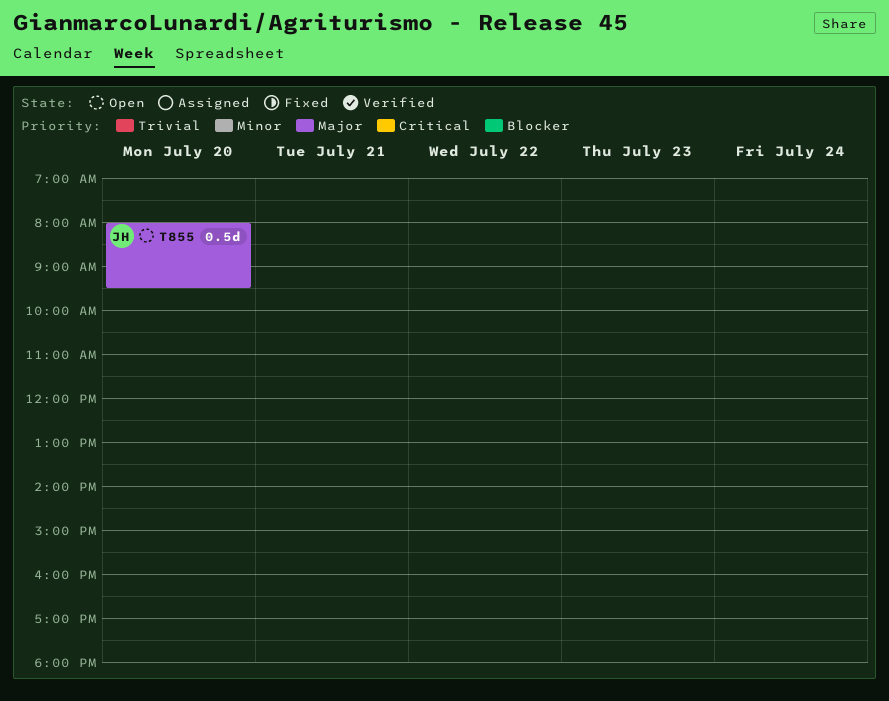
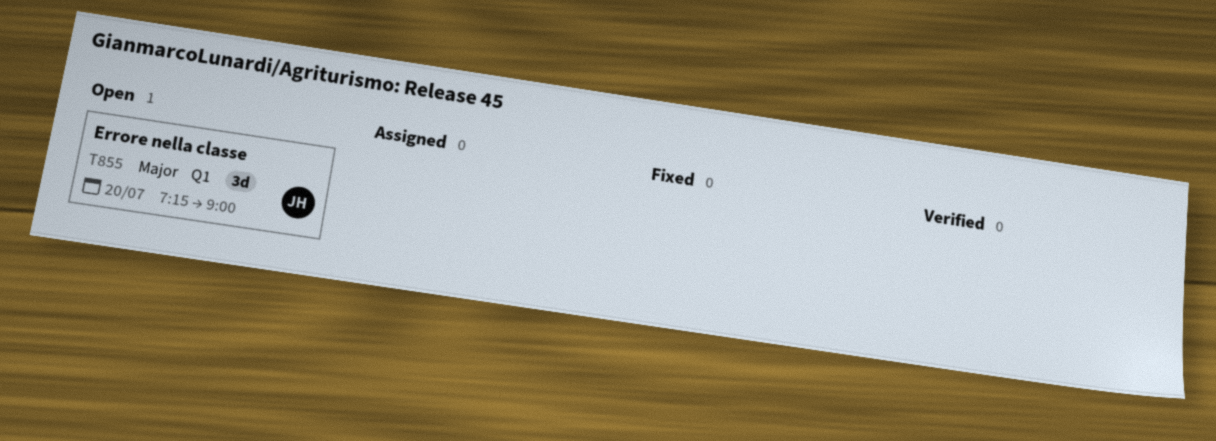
T855, estimate: 0.5d -> 3d
T855, begins: 08:00 -> 07:15
T855, ends: 09:30 -> 09:00

